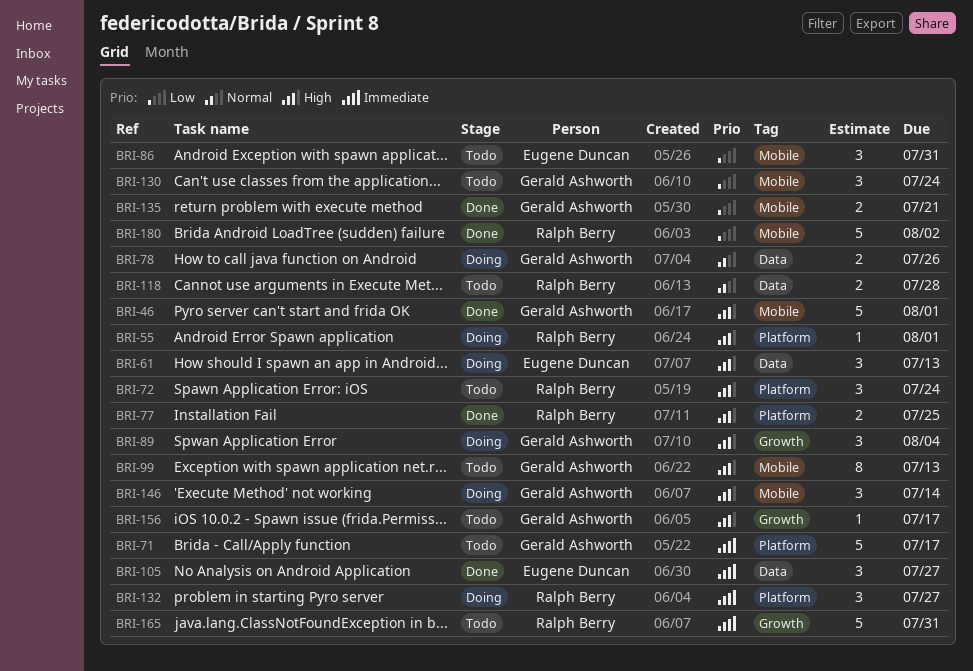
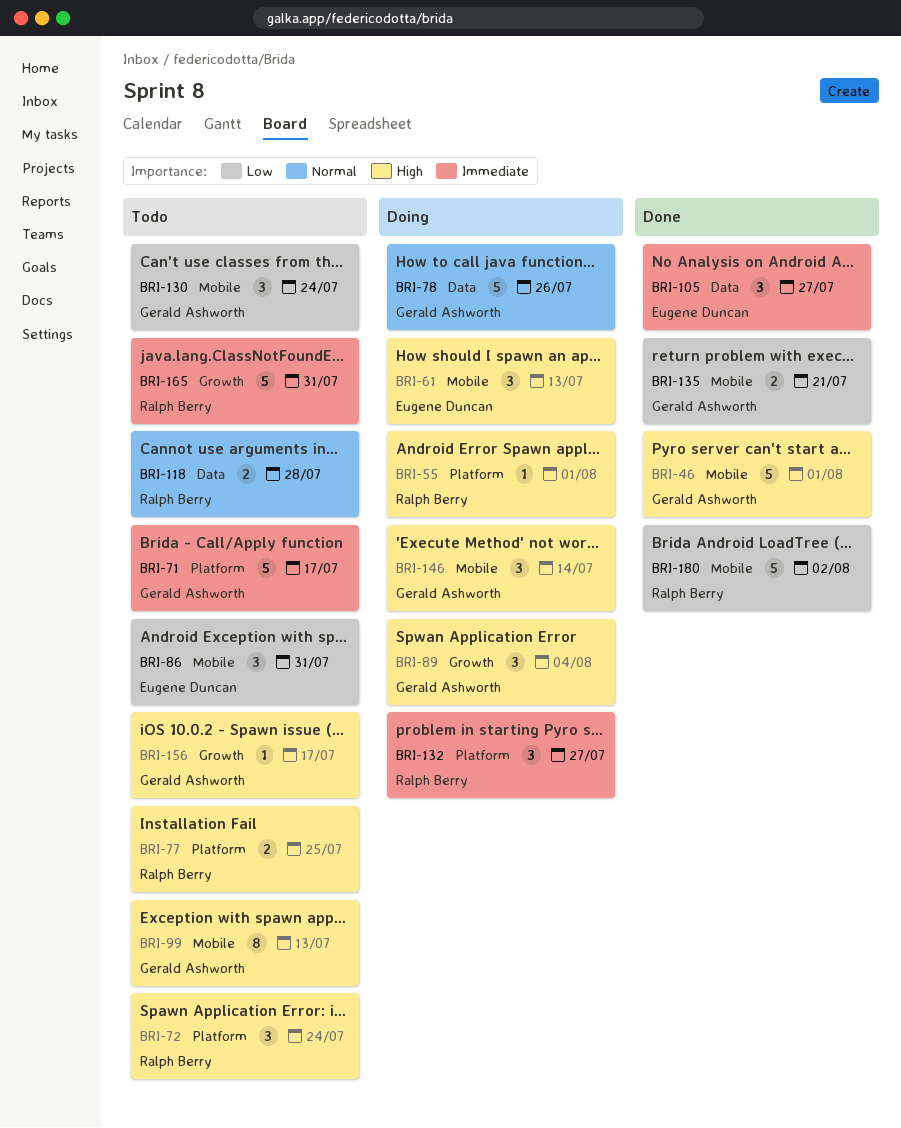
BRI-61, label: Data -> Mobile
BRI-77, status: Done -> Todo
BRI-78, estimate: 2 -> 5

